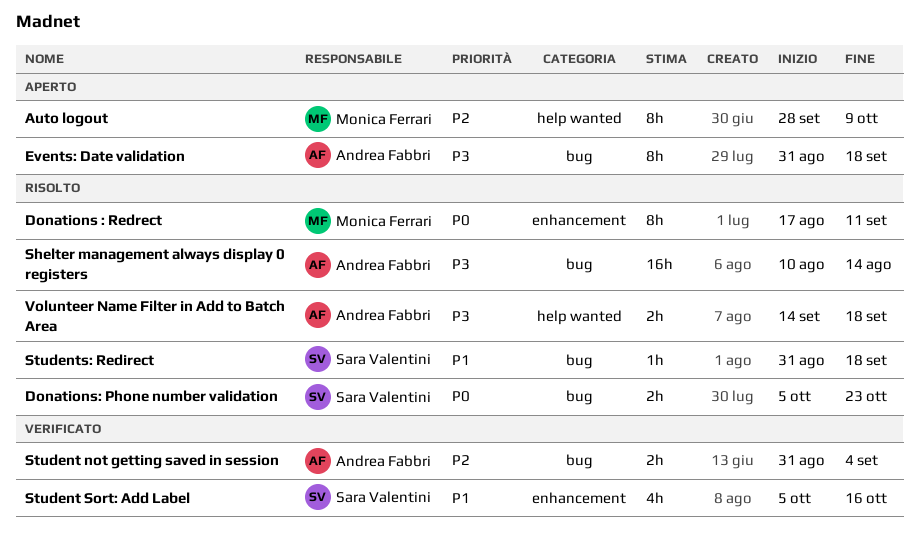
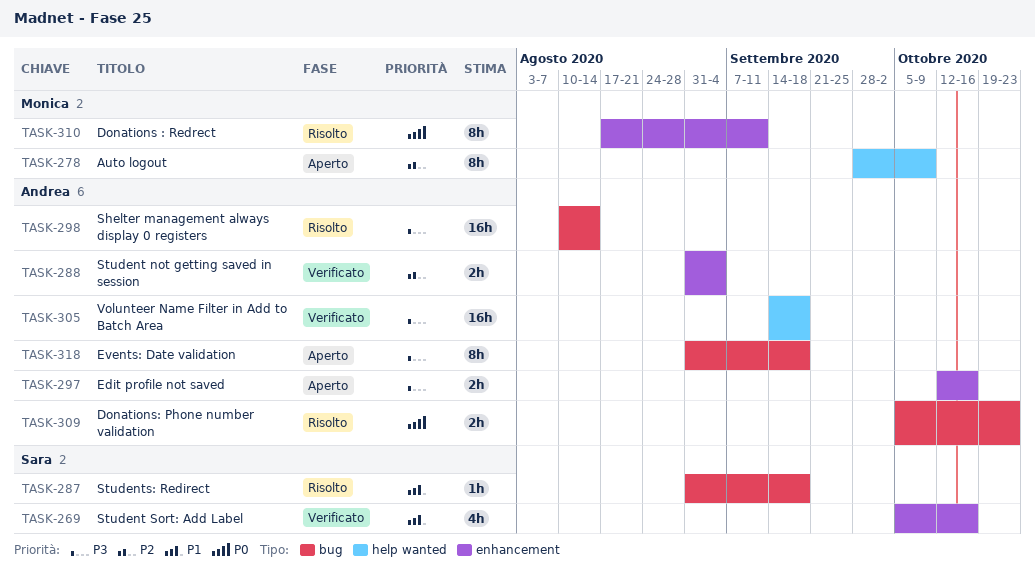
Donations: Phone number validation, owner: Sara Valentini -> Andrea Fabbri
Edit profile not saved: none -> present
Student not getting saved in session, label: bug -> enhancement
Volunteer Name Filter in Add to Batch Area, status: Risolto -> Verificato
Volunteer Name Filter in Add to Batch Area, estimate: 2h -> 16h

